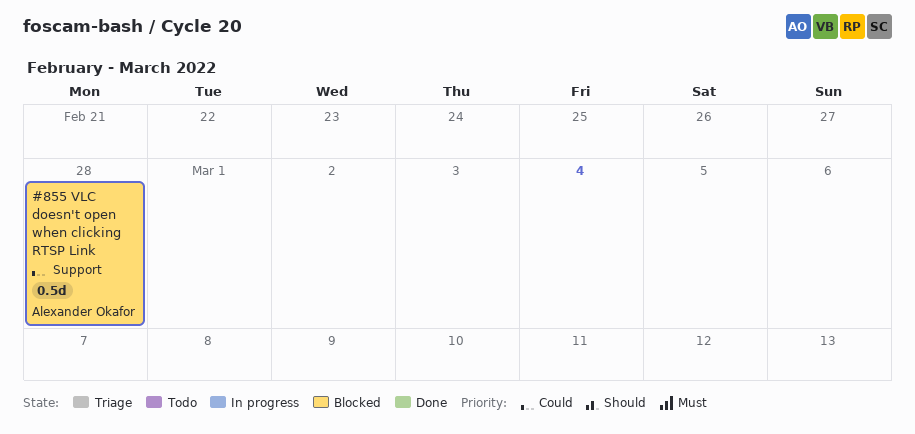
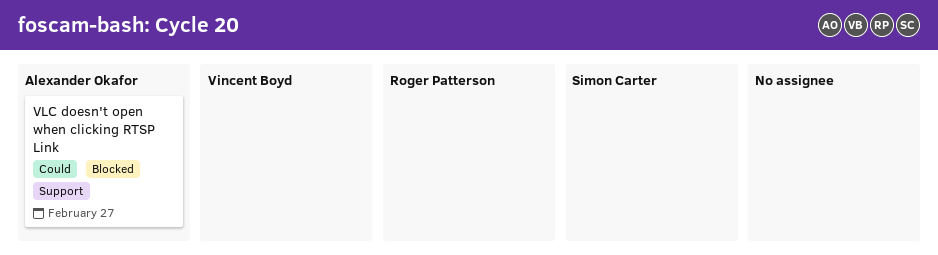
VLC doesn't open when clicking RTSP Link, due: Feb 28 -> Feb 27

